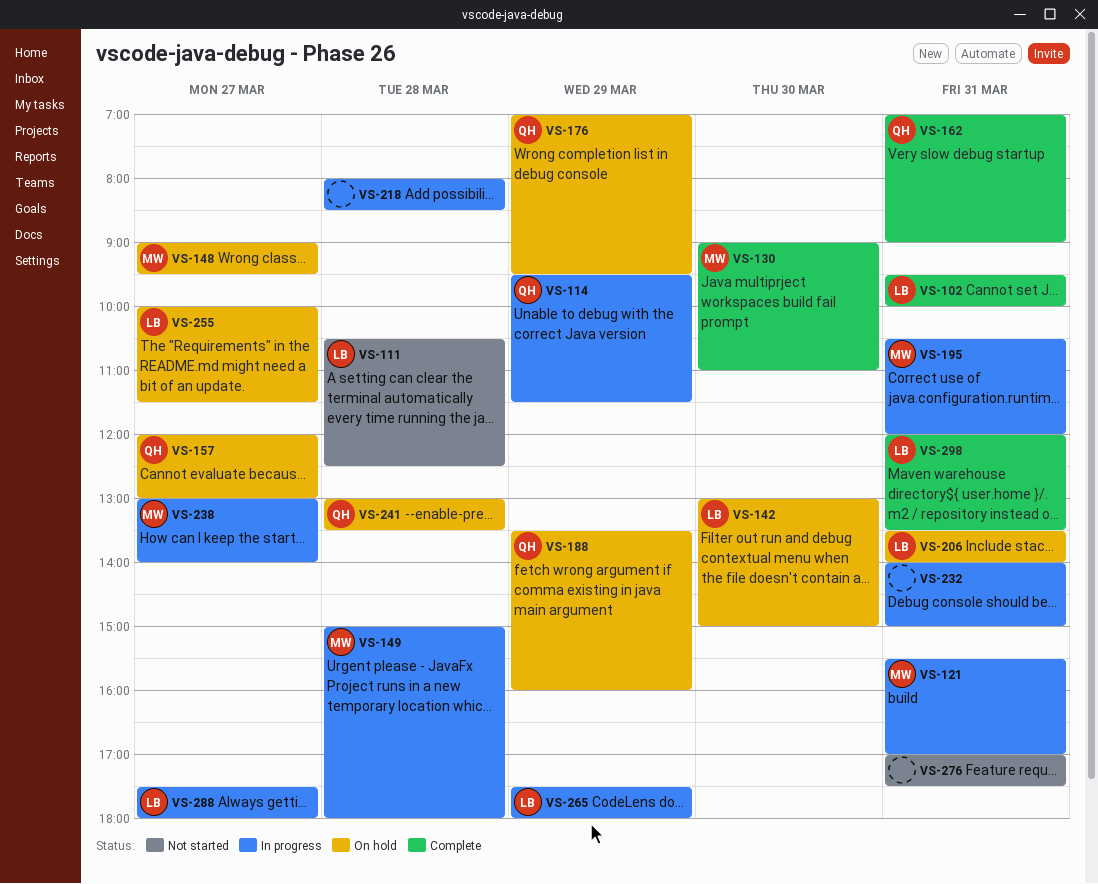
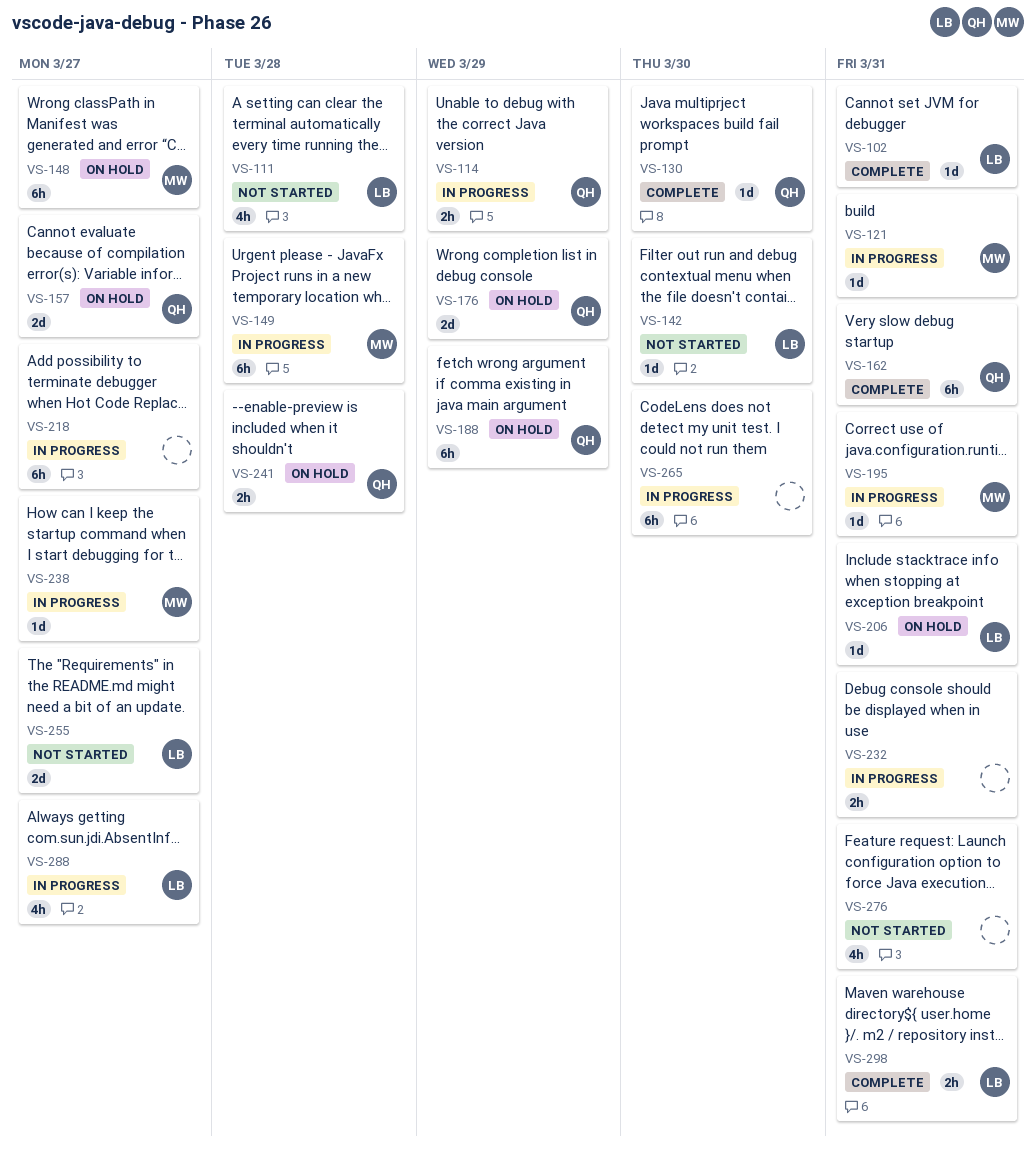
VS-130, owner: MW -> QH
VS-142, status: On hold -> Not started
VS-218, day: Mar 28 -> Mar 27
VS-255, status: On hold -> Not started
VS-265, owner: LB -> none
VS-265, day: Mar 29 -> Mar 30

